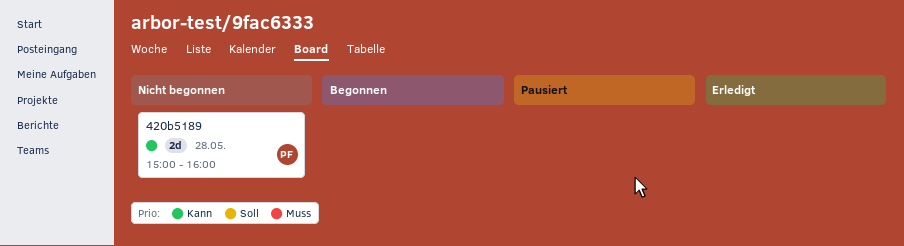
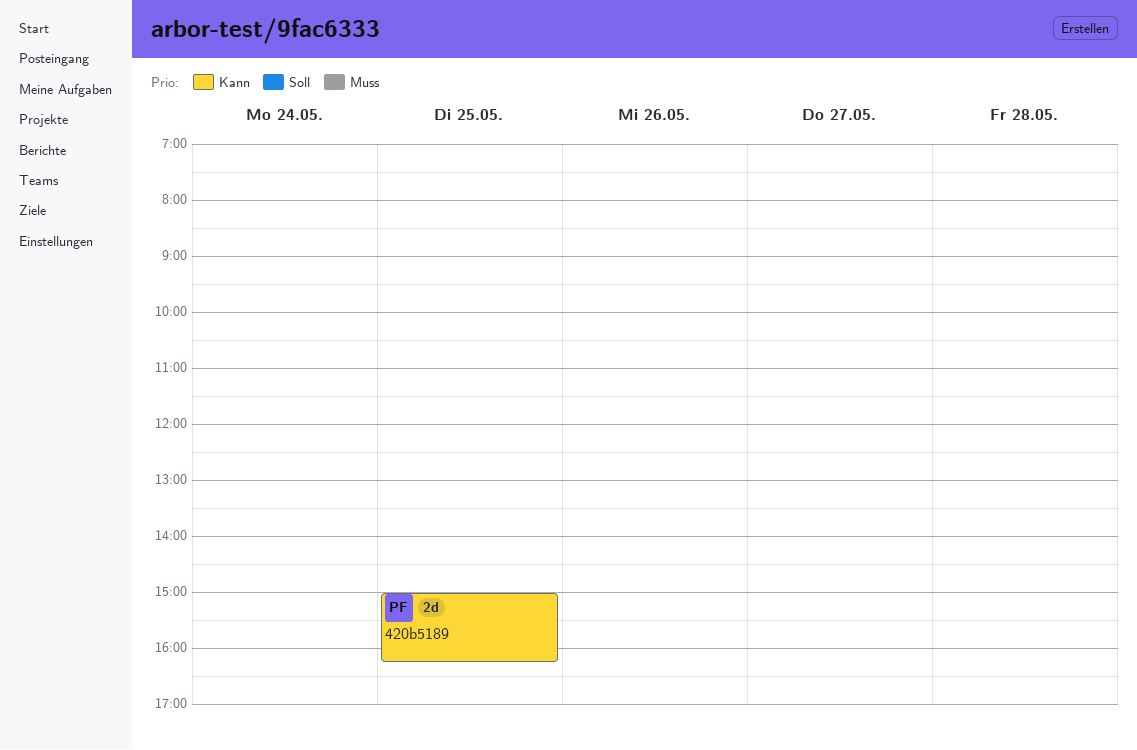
420b5189, day: May 28 -> May 25
420b5189, ends: 16:00 -> 16:15

